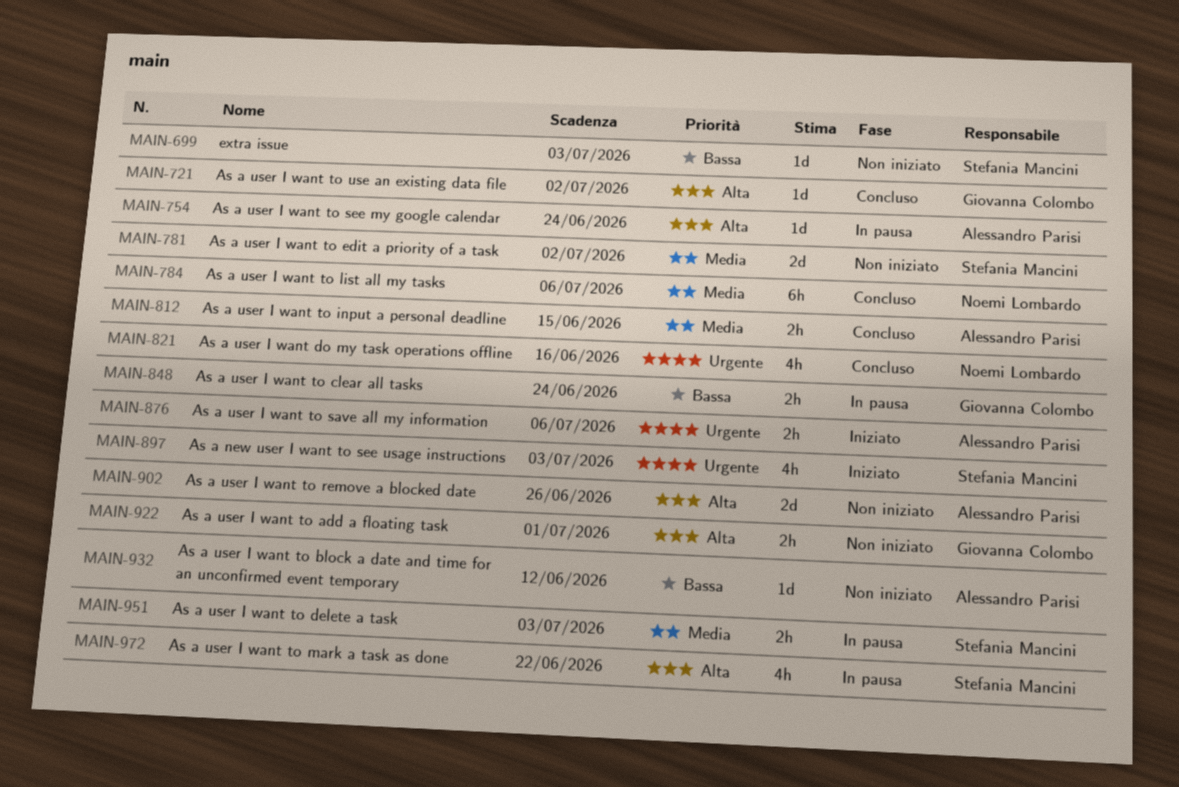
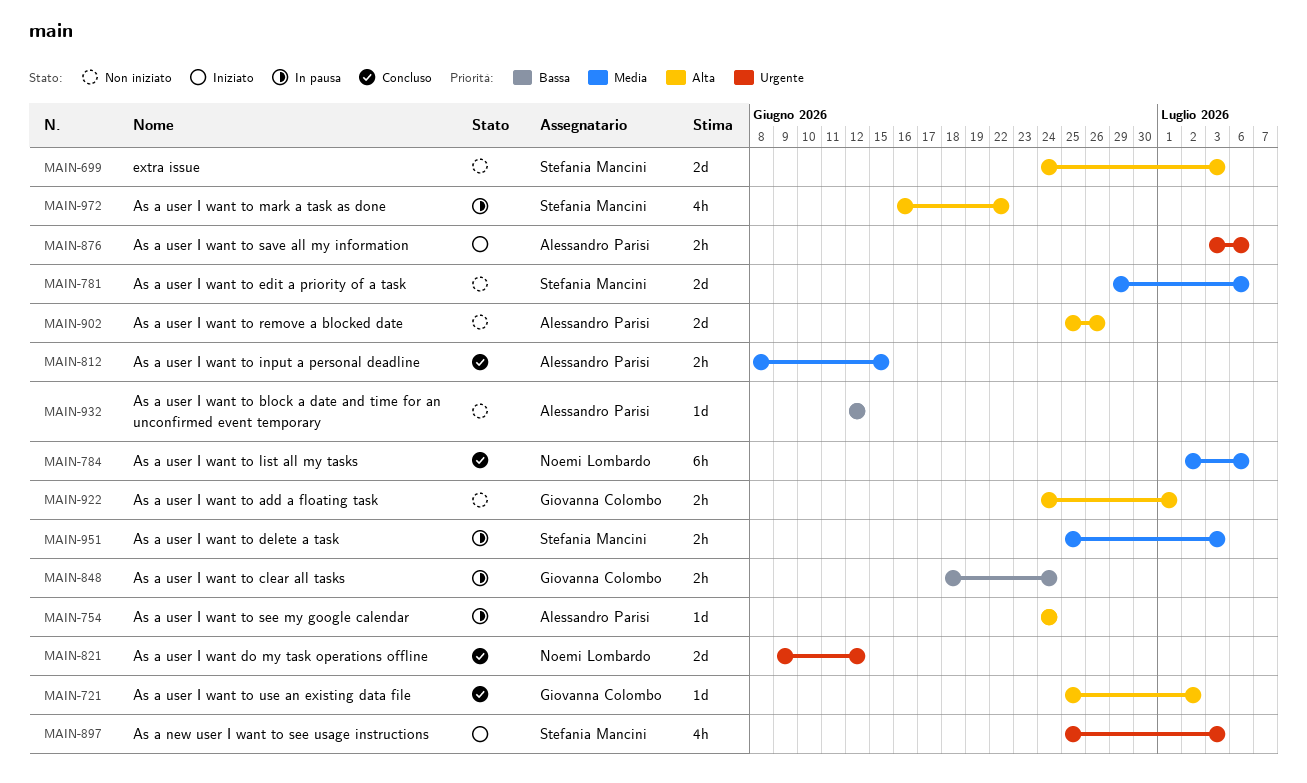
MAIN-699, priority: Bassa -> Alta
MAIN-699, estimate: 1d -> 2d
MAIN-781, due: Jul 2 -> Jul 6
MAIN-821, estimate: 4h -> 2d
MAIN-821, due: Jun 16 -> Jun 12

